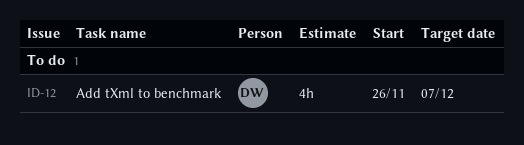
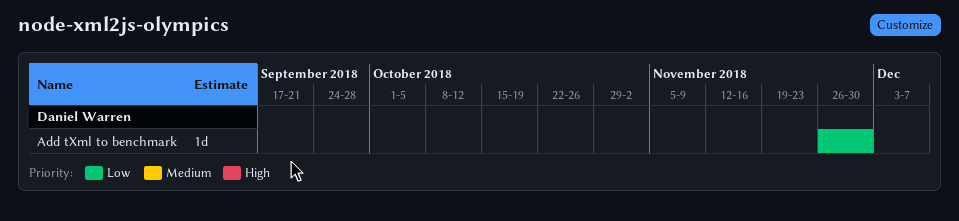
Add tXml to benchmark, estimate: 4h -> 1d
Add tXml to benchmark, due: Dec 7 -> Nov 30

